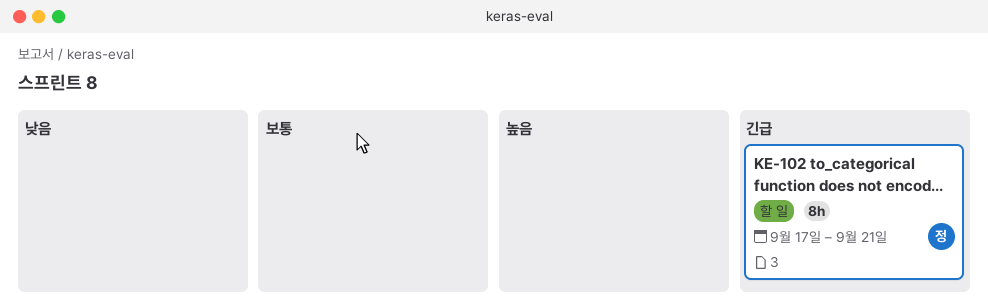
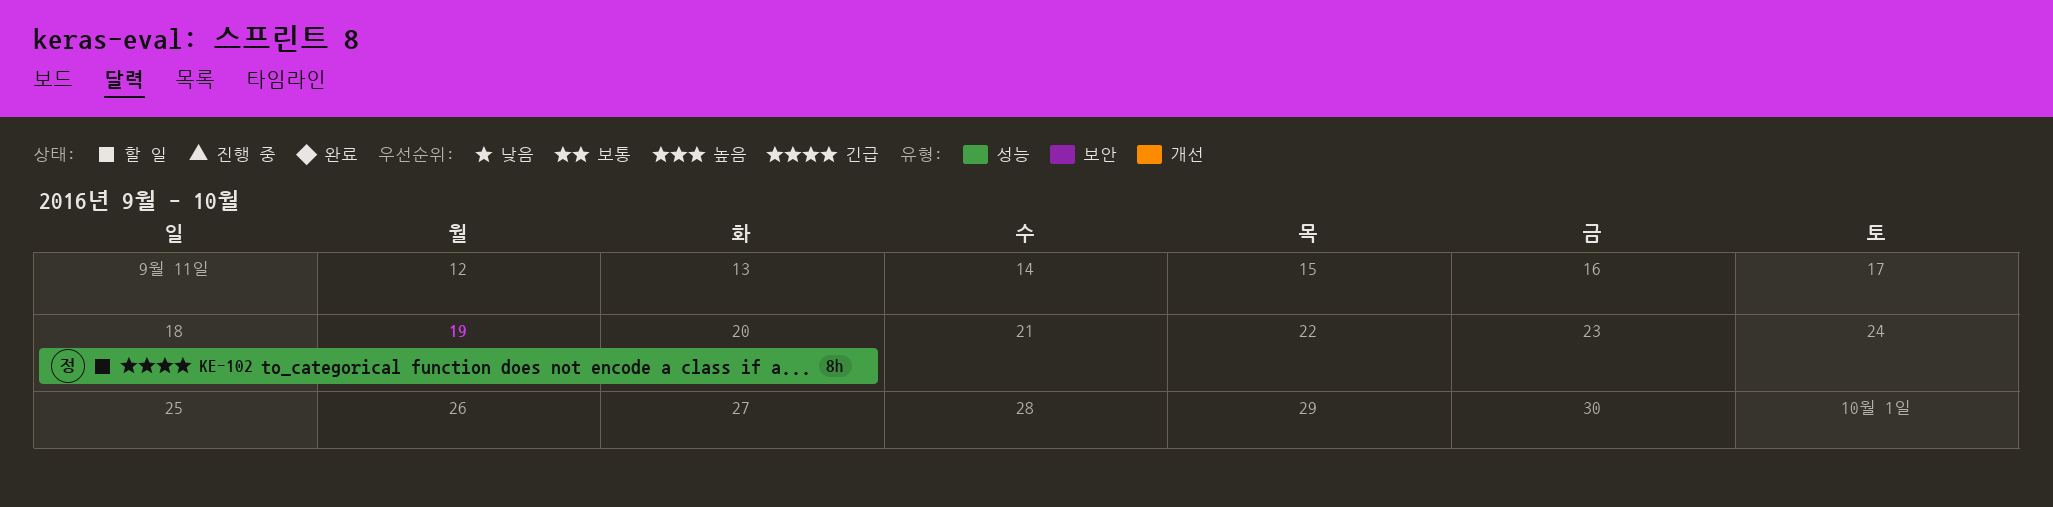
KE-102, start: Sep 17 -> Sep 18
KE-102, due: Sep 21 -> Sep 20

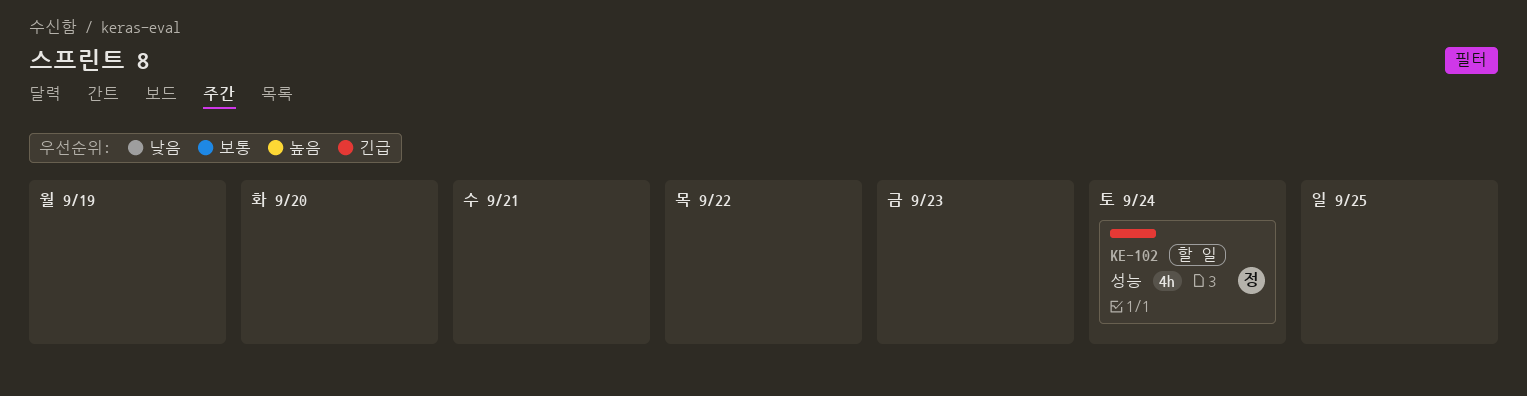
KE-102, estimate: 8h -> 4h
KE-102, due: Sep 20 -> Sep 24

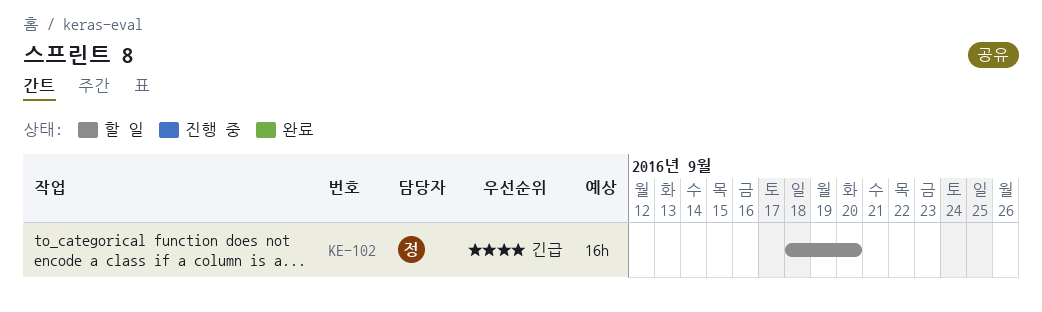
KE-102, estimate: 4h -> 16h
KE-102, due: Sep 24 -> Sep 20

